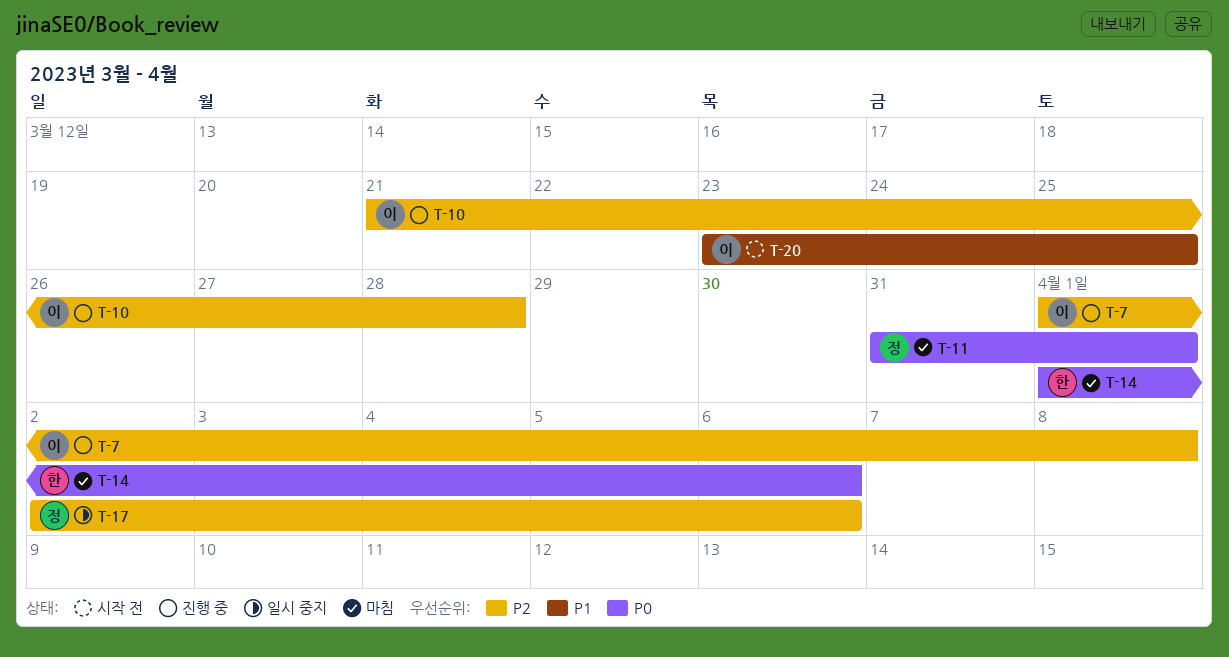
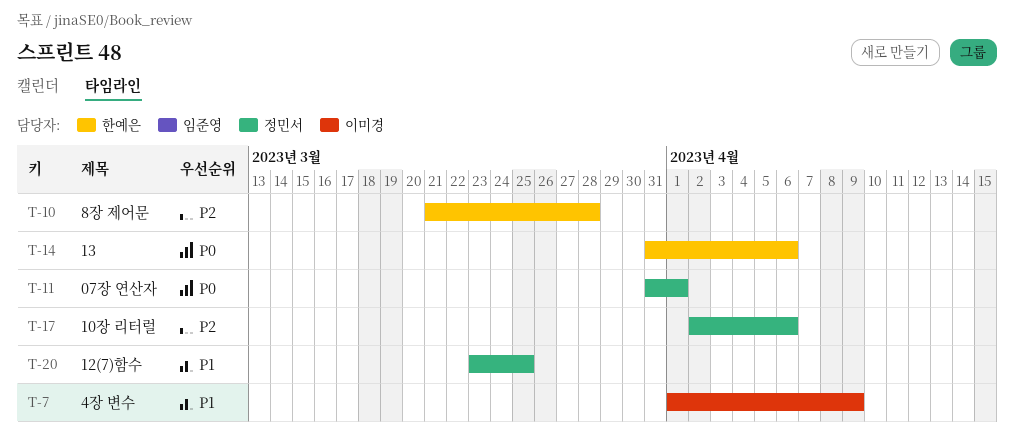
T-7, priority: P2 -> P1
T-7, due: Apr 8 -> Apr 9
T-10, owner: 이미경 -> 한예은
T-14, start: Apr 1 -> Mar 31
T-20, owner: 이미경 -> 정민서

